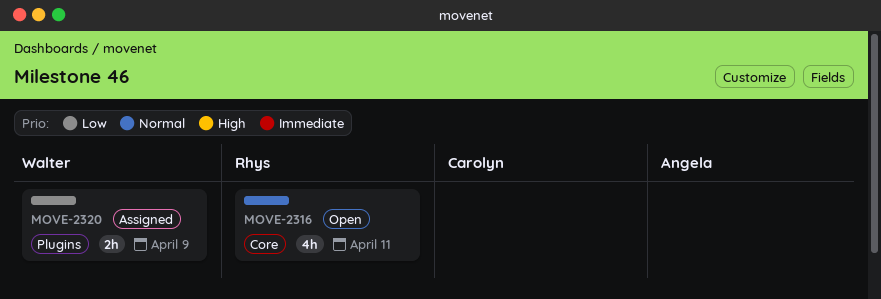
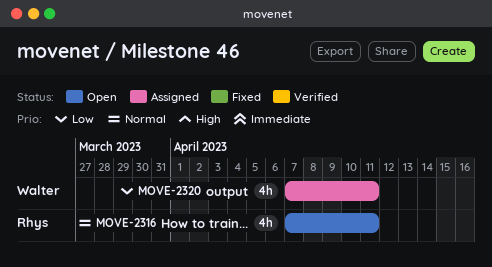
MOVE-2320, estimate: 2h -> 4h
MOVE-2320, due: Apr 9 -> Apr 11

